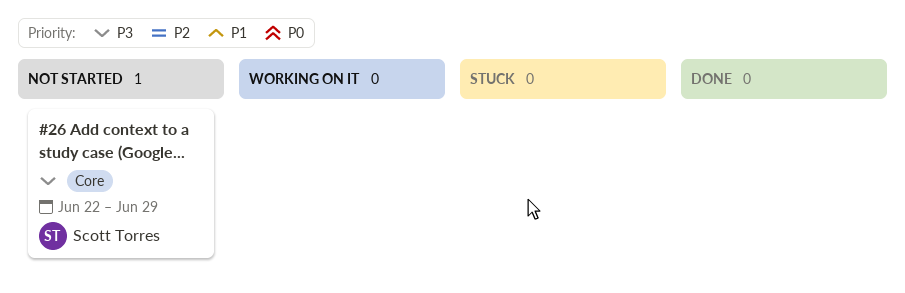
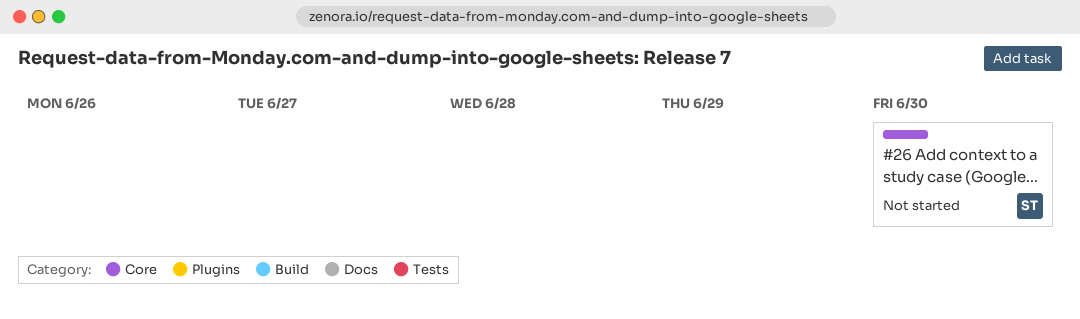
#26, due: Jun 29 -> Jun 30

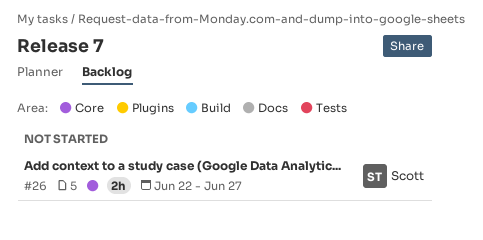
#26, due: Jun 30 -> Jun 27

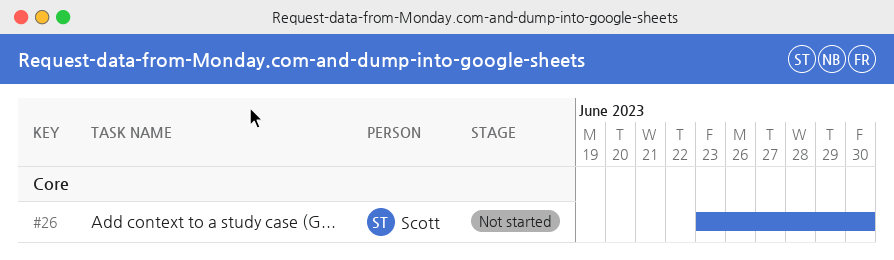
#26, start: Jun 22 -> Jun 23
#26, due: Jun 27 -> Jun 30

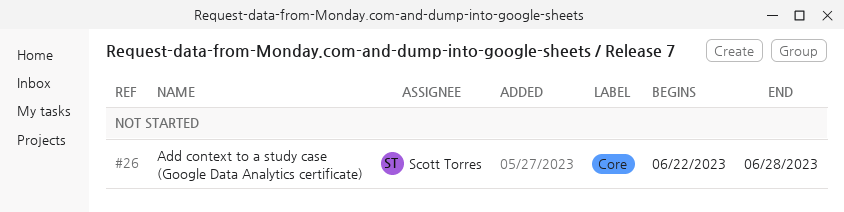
#26, start: Jun 23 -> Jun 22
#26, due: Jun 30 -> Jun 28

